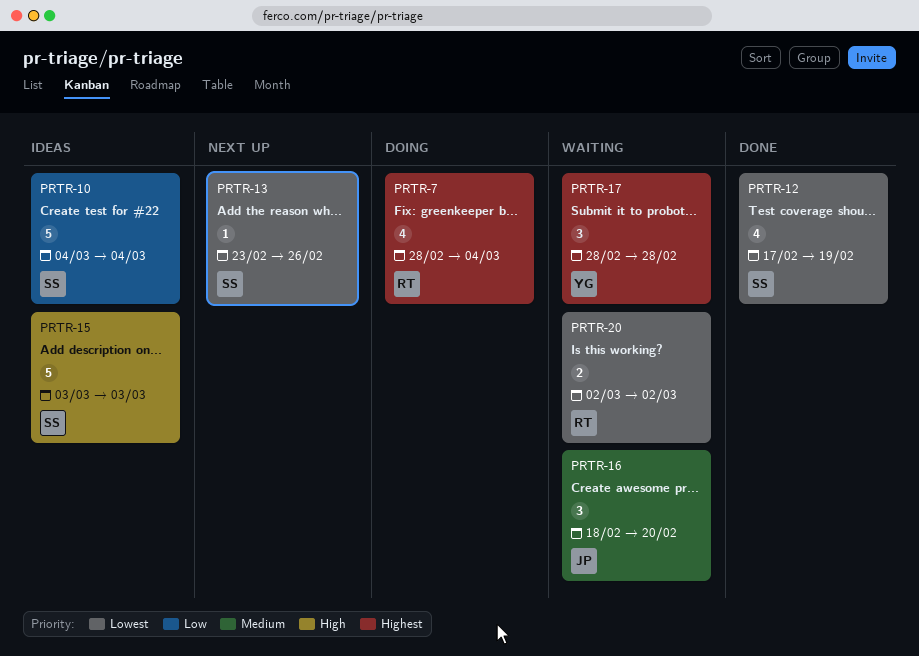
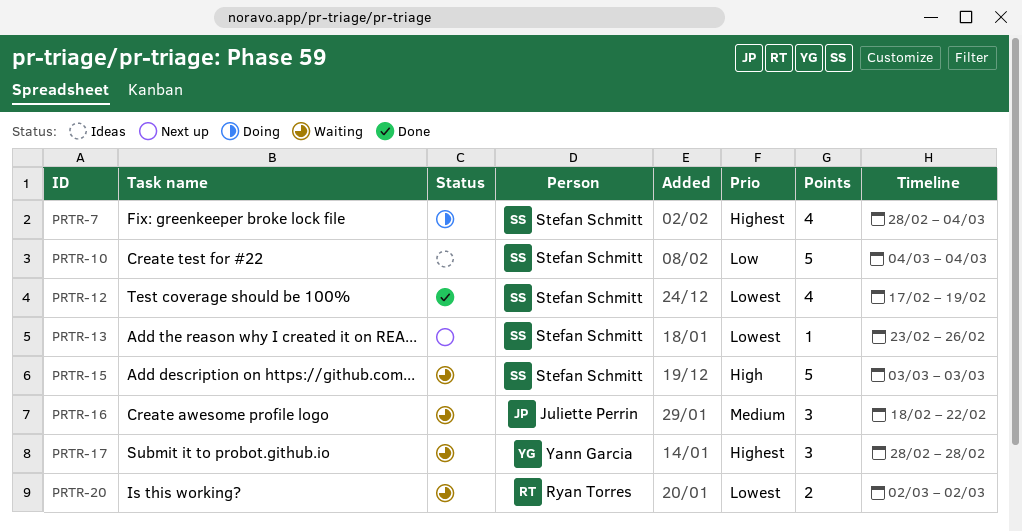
PRTR-7, owner: Ryan Torres -> Stefan Schmitt
PRTR-15, status: Ideas -> Waiting
PRTR-16, due: Feb 20 -> Feb 22

